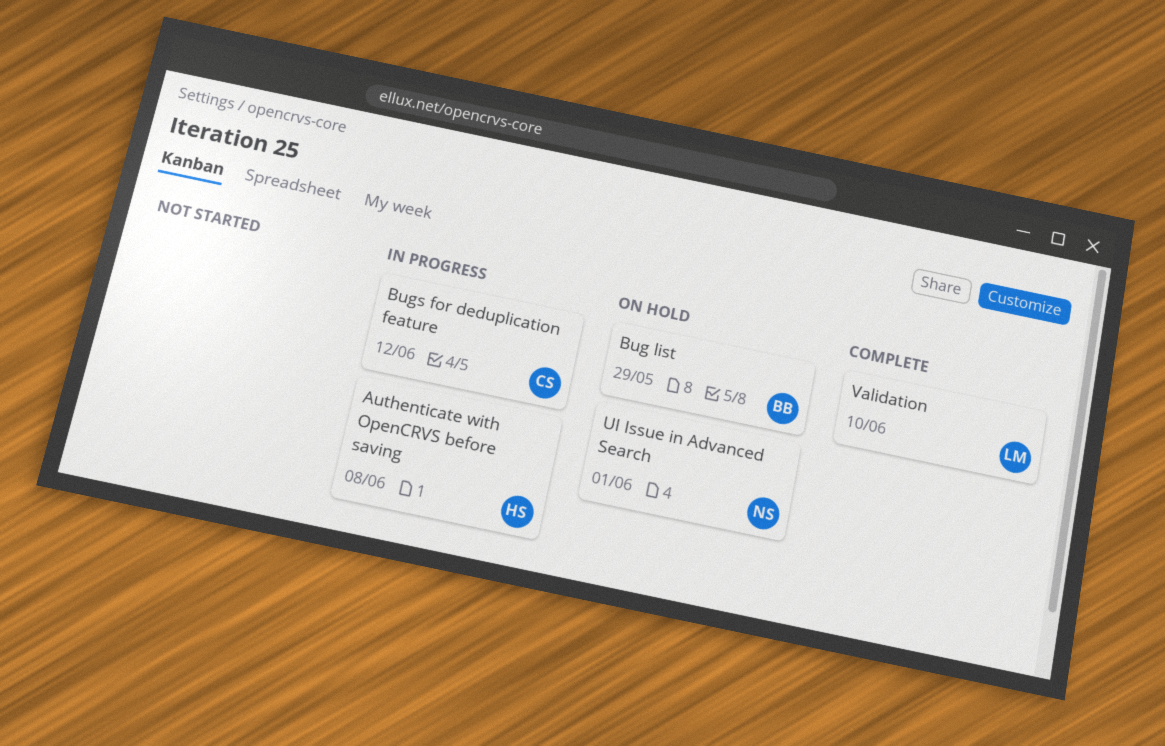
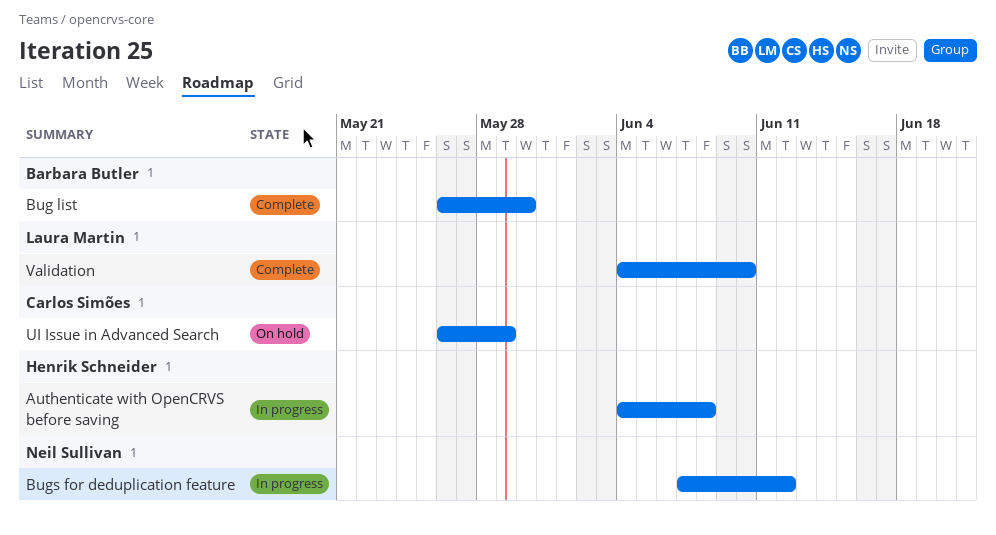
Bug list, status: On hold -> Complete
Bug list, due: May 29 -> May 30
Bugs for deduplication feature, owner: Carlos Simões -> Neil Sullivan
UI Issue in Advanced Search, owner: Neil Sullivan -> Carlos Simões
UI Issue in Advanced Search, due: Jun 1 -> May 29

